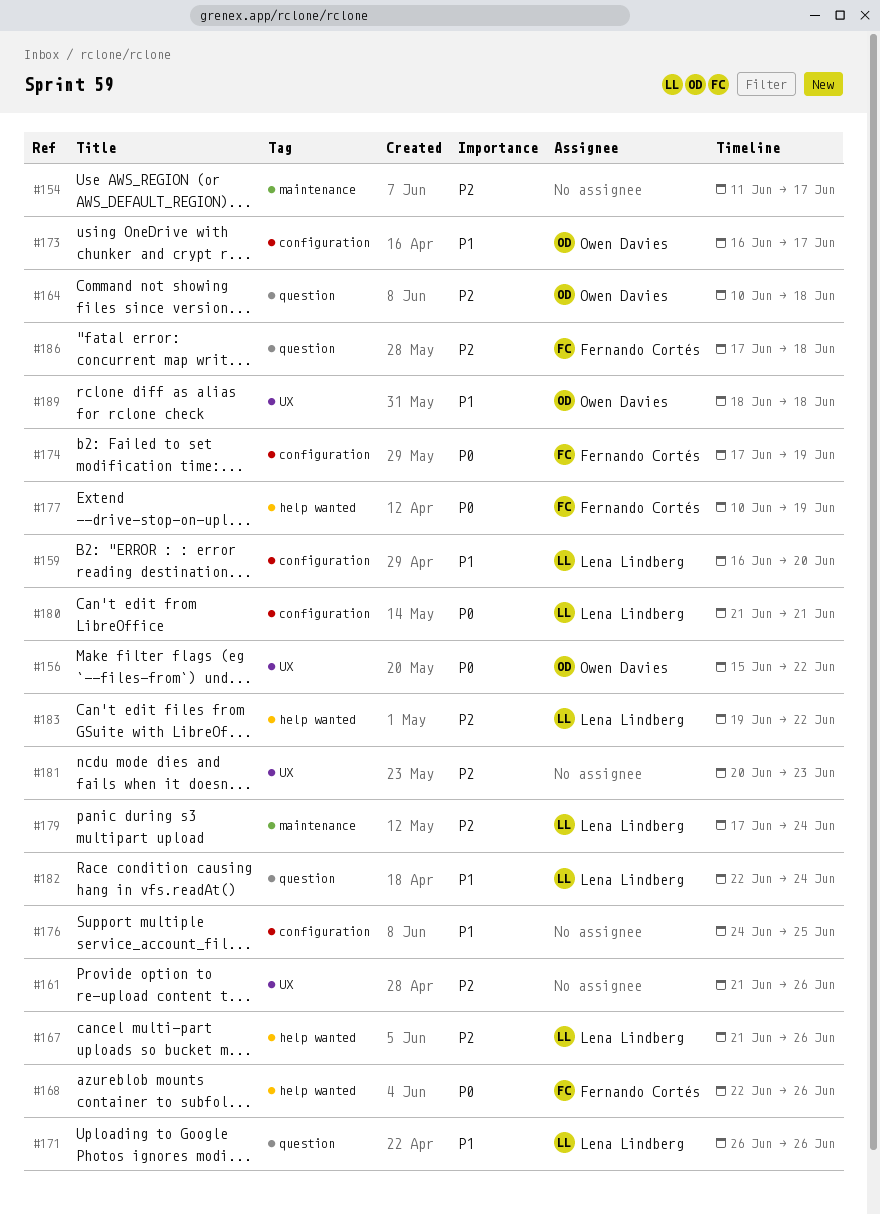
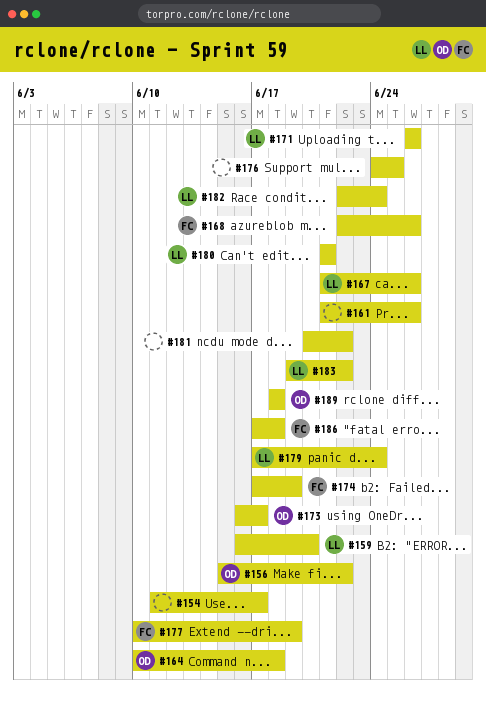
#181, due: Jun 23 -> Jun 22

